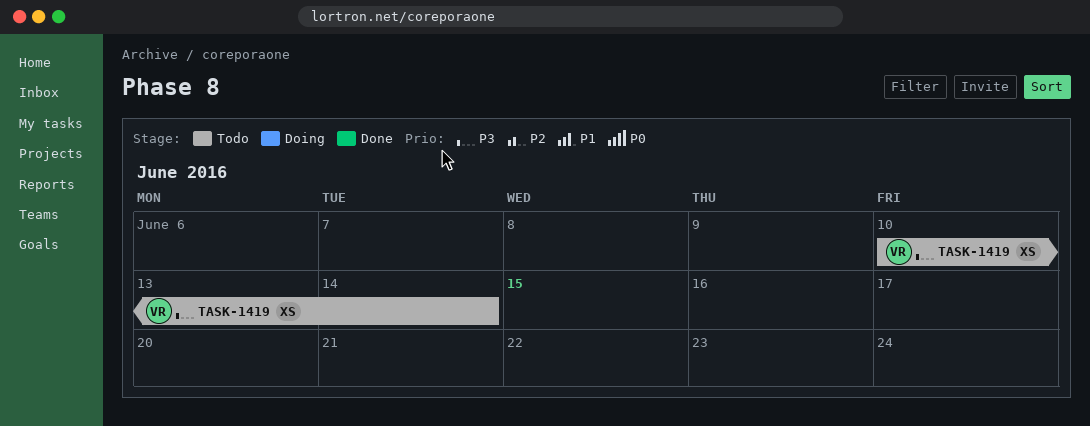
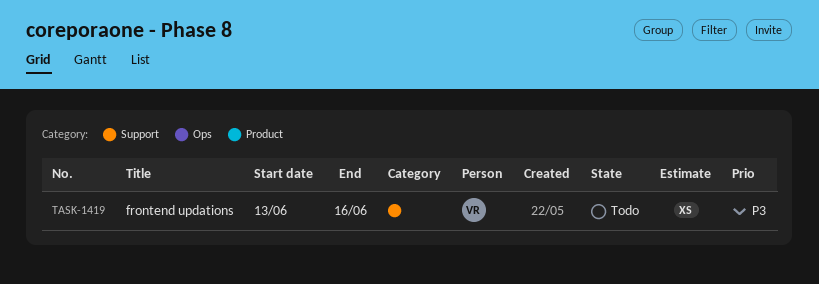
TASK-1419, start: Jun 10 -> Jun 13
TASK-1419, due: Jun 14 -> Jun 16

